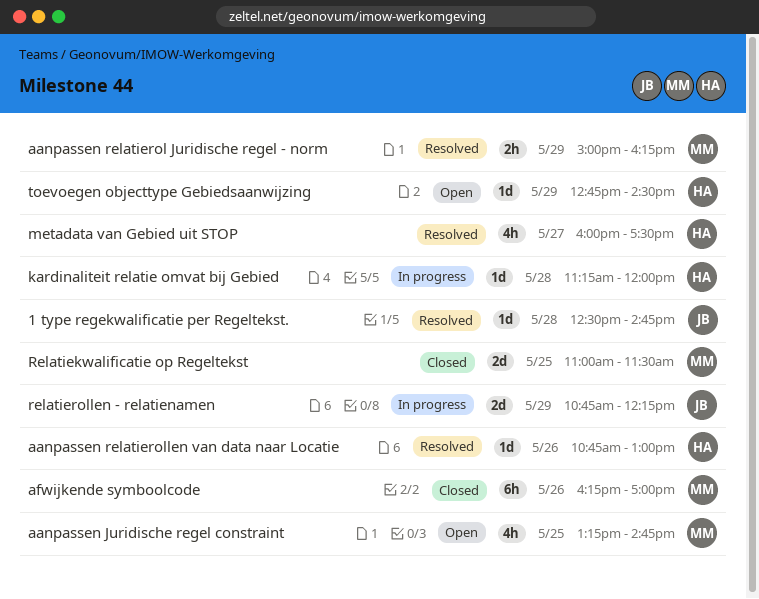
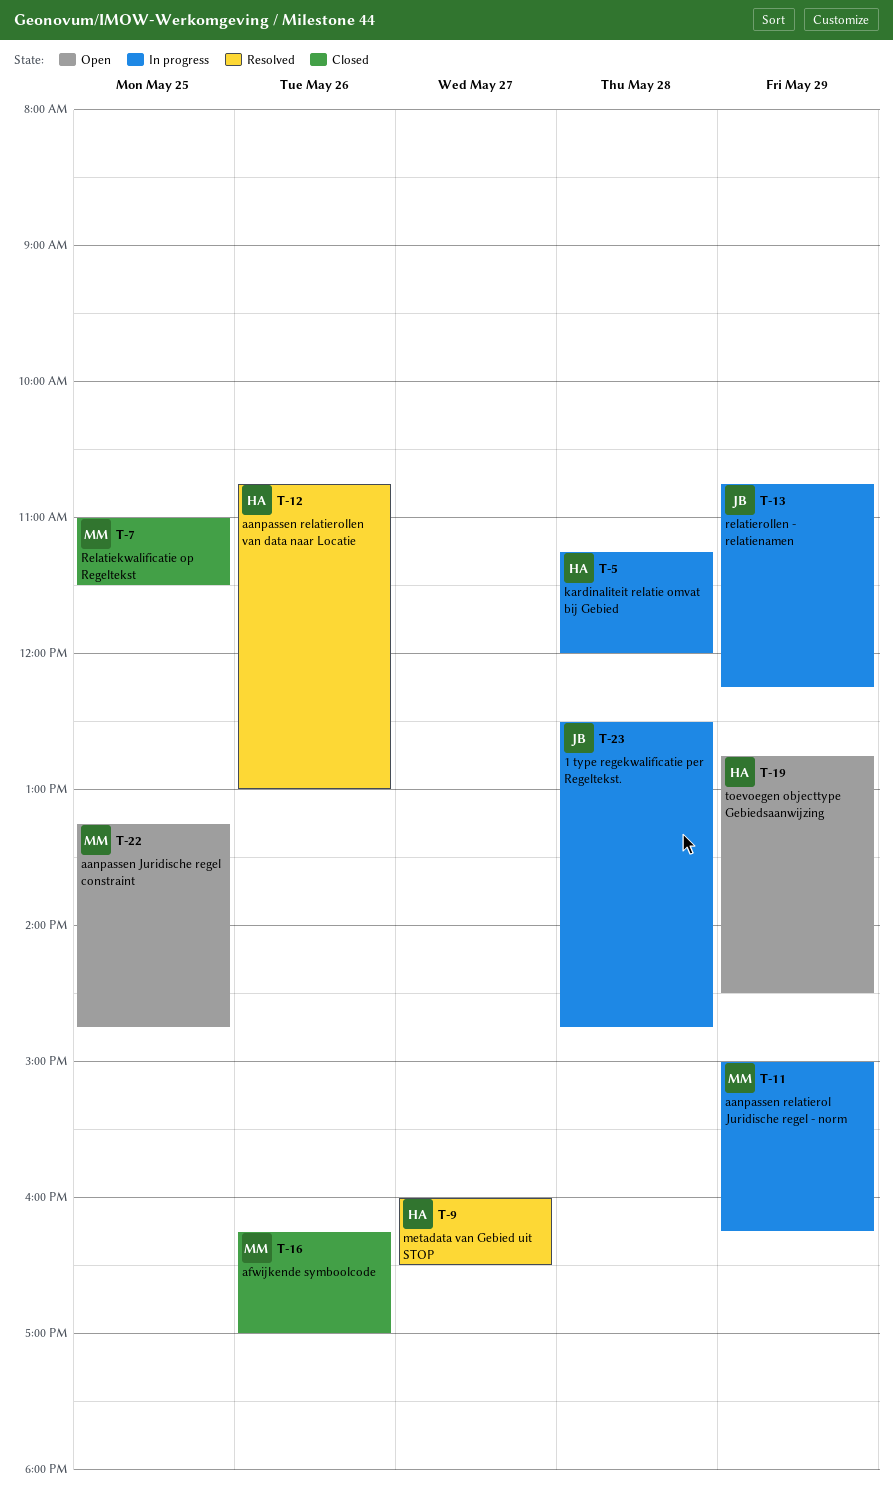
1 type regekwalificatie per Regeltekst., status: Resolved -> In progress
aanpassen relatierol Juridische regel - norm, status: Resolved -> In progress
metadata van Gebied uit STOP, ends: 17:30 -> 16:30

